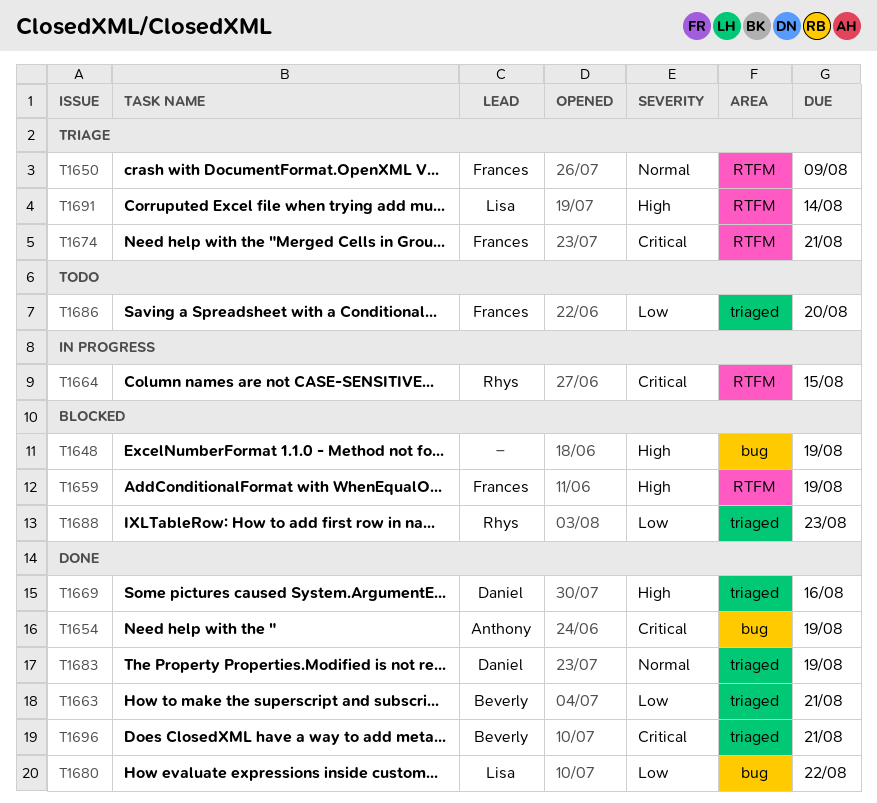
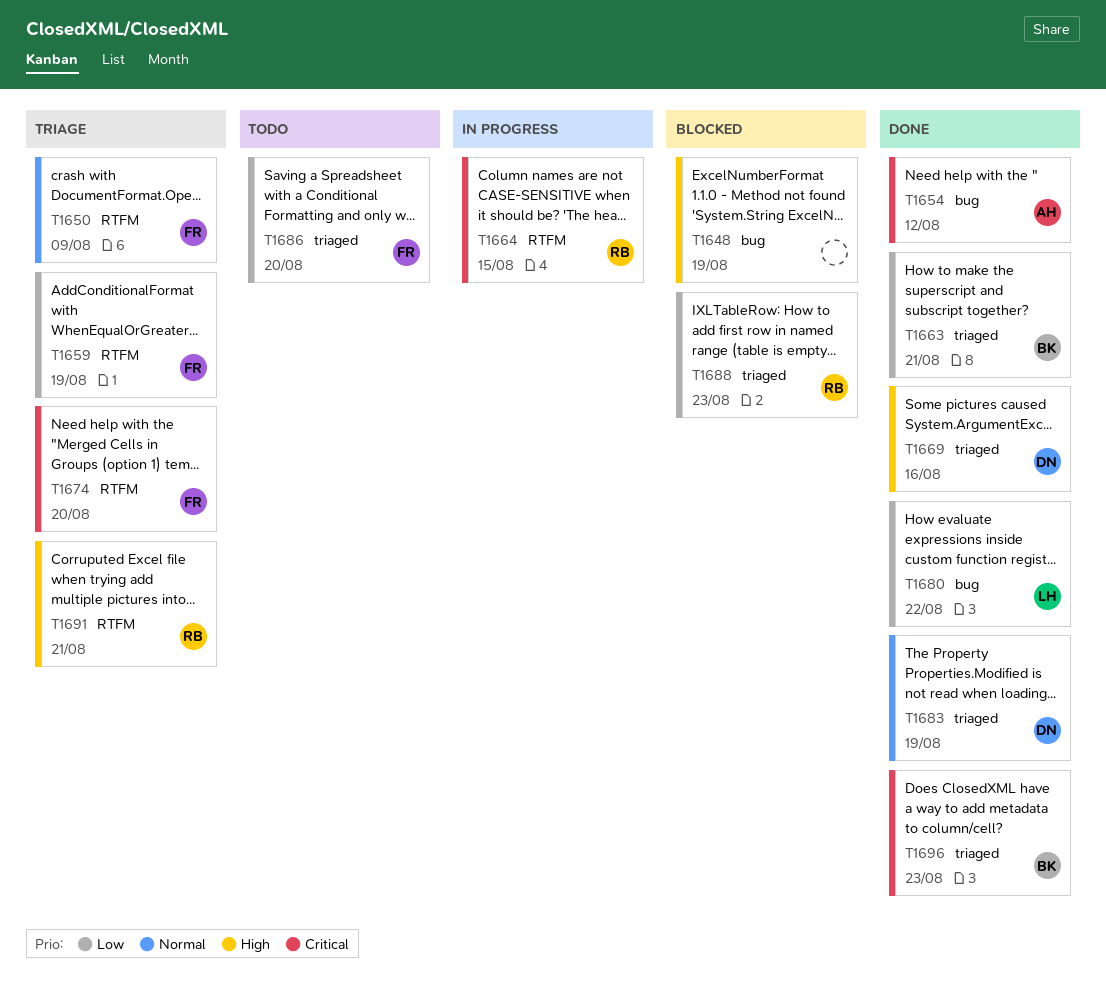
T1654, due: Aug 19 -> Aug 12
T1659, status: Blocked -> Triage
T1659, priority: High -> Low
T1674, due: Aug 21 -> Aug 20
T1691, owner: Lisa -> Rhys
T1691, due: Aug 14 -> Aug 21
T1696, due: Aug 21 -> Aug 23

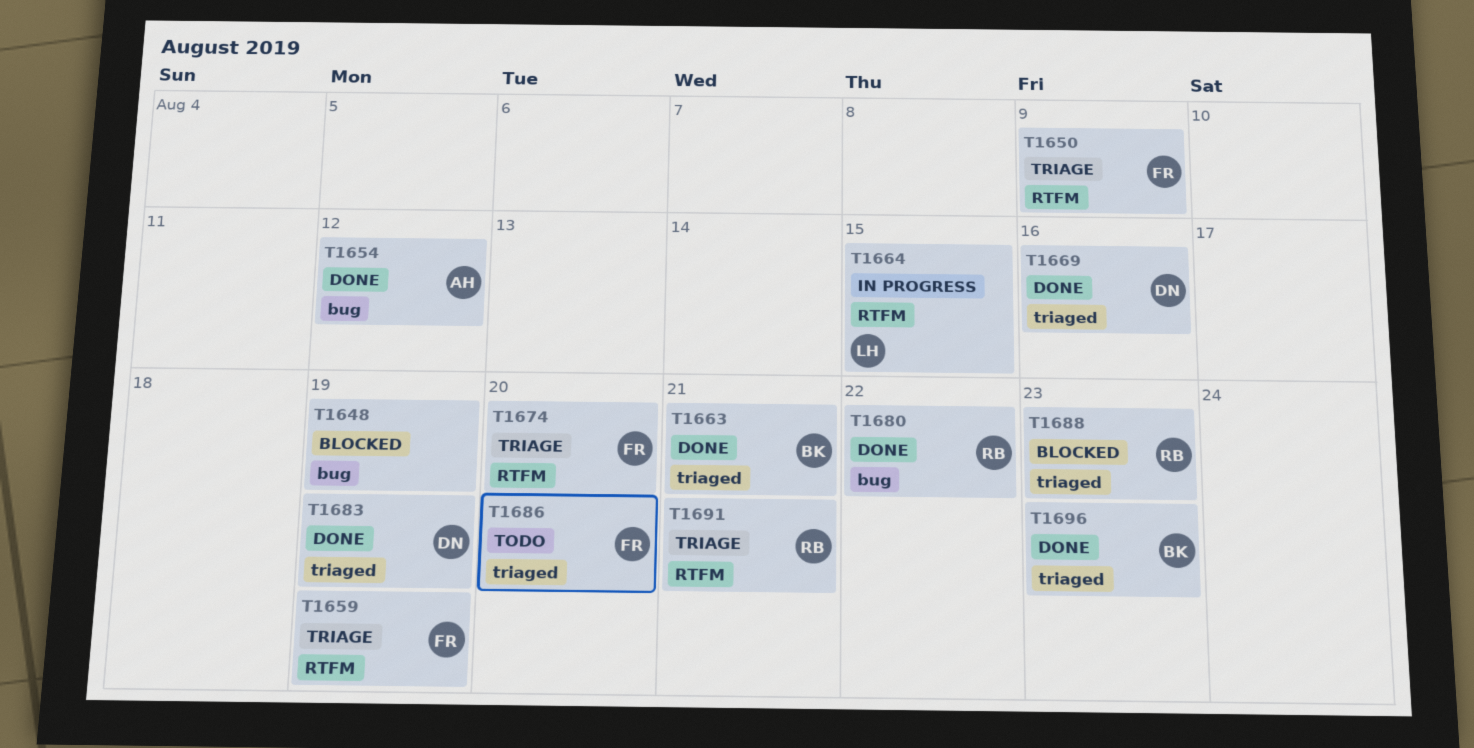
T1664, owner: RB -> LH
T1680, owner: LH -> RB

